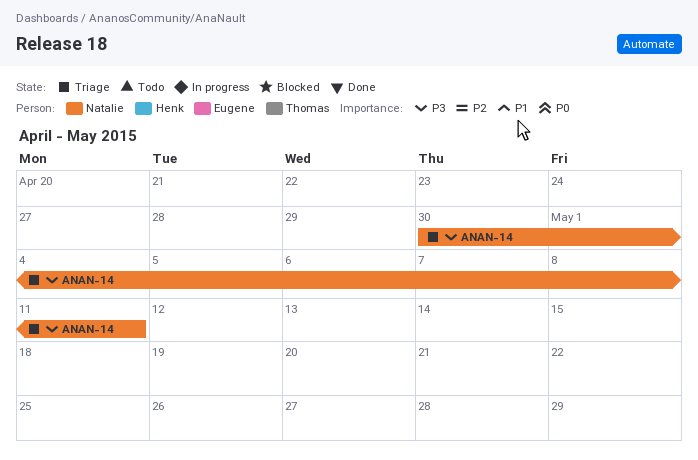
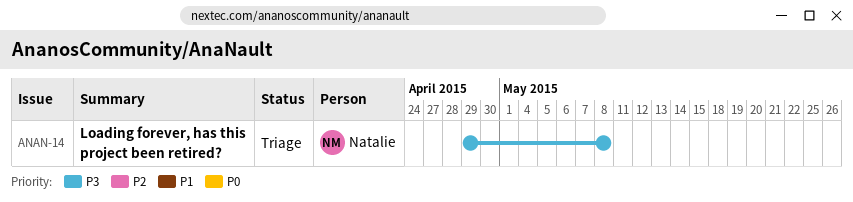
ANAN-14, start: Apr 30 -> Apr 29
ANAN-14, due: May 11 -> May 8

